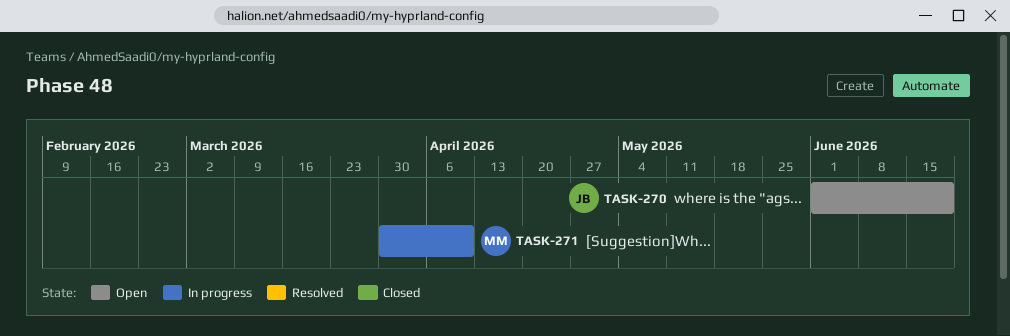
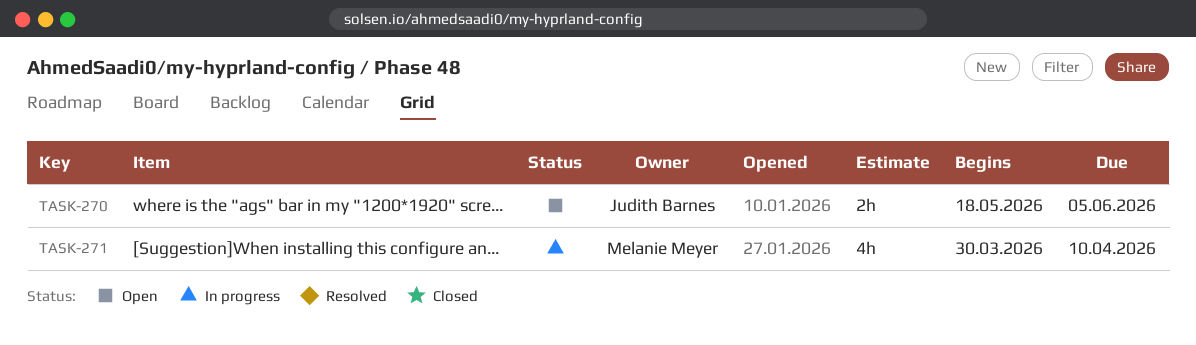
TASK-270, start: Jun 1 -> May 18
TASK-270, due: Jun 19 -> Jun 5

